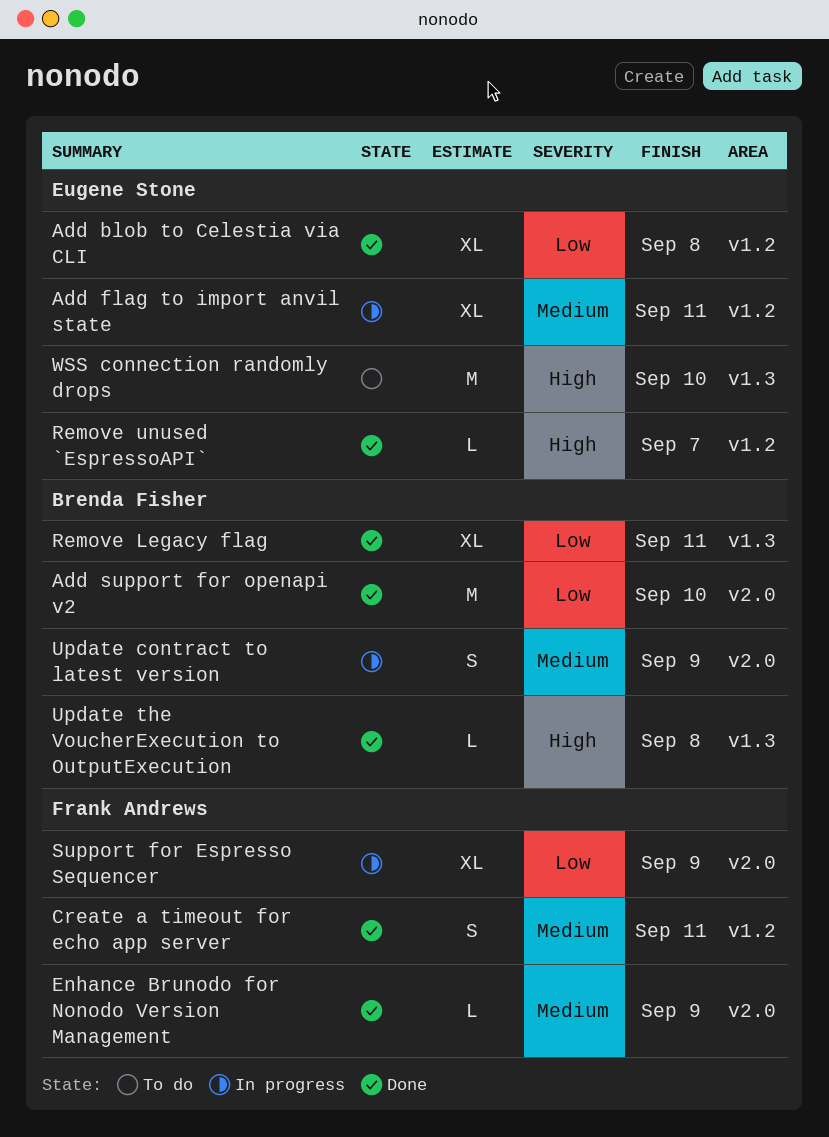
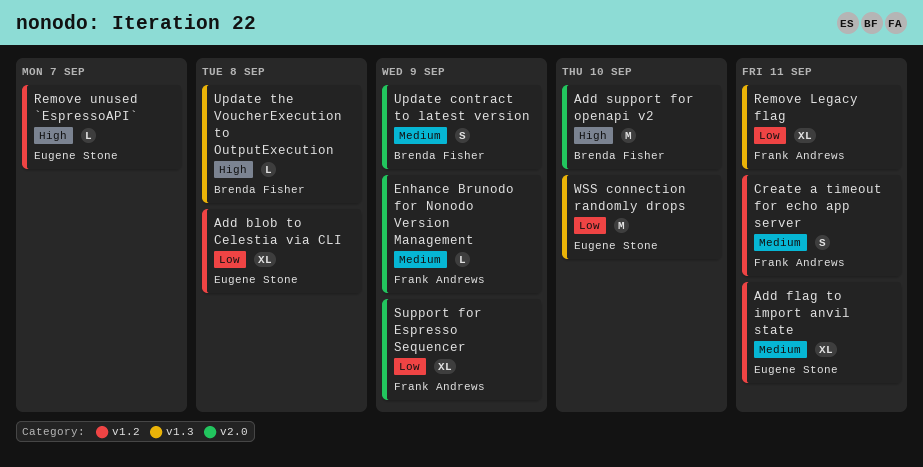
Add support for openapi v2, priority: Low -> High
Remove Legacy flag, owner: Brenda Fisher -> Frank Andrews
WSS connection randomly drops, priority: High -> Low

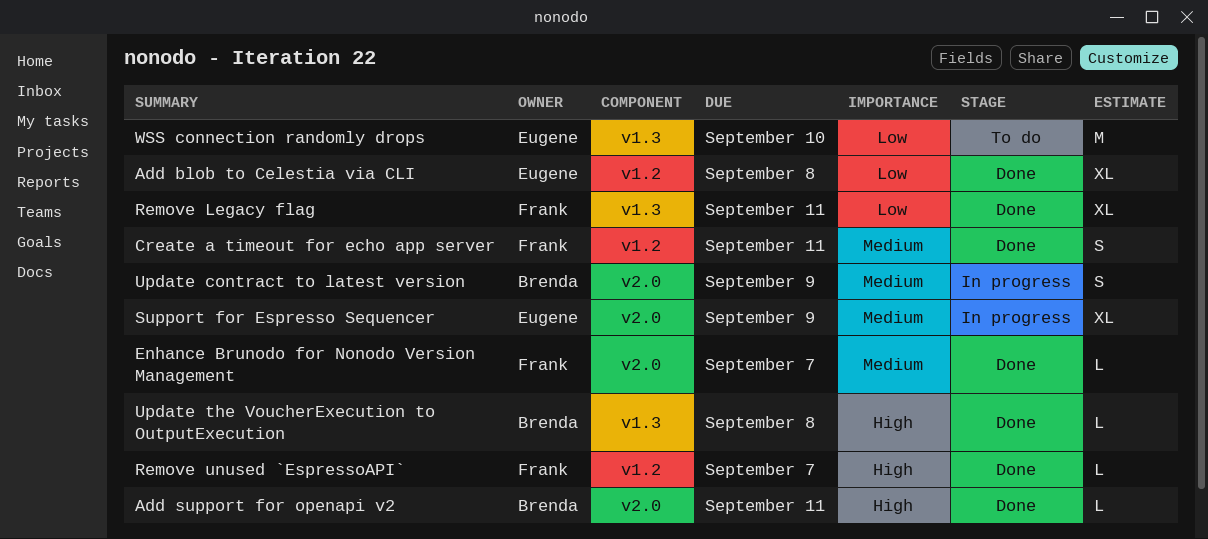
Add flag to import anvil state: present -> none
Add support for openapi v2, estimate: M -> L
Add support for openapi v2, due: Sep 10 -> Sep 11
Enhance Brunodo for Nonodo Version Management, due: Sep 9 -> Sep 7
Remove unused `EspressoAPI`, owner: Eugene Stone -> Frank Andrews
Support for Espresso Sequencer, owner: Frank Andrews -> Eugene Stone
Support for Espresso Sequencer, priority: Low -> Medium

